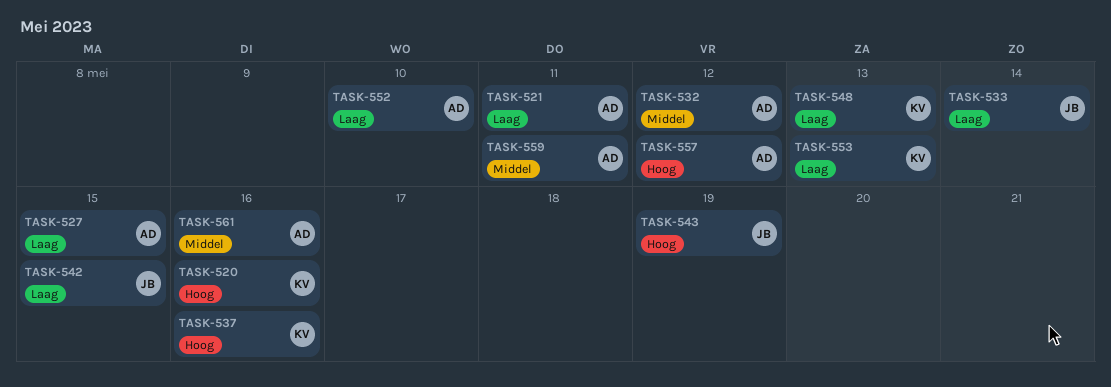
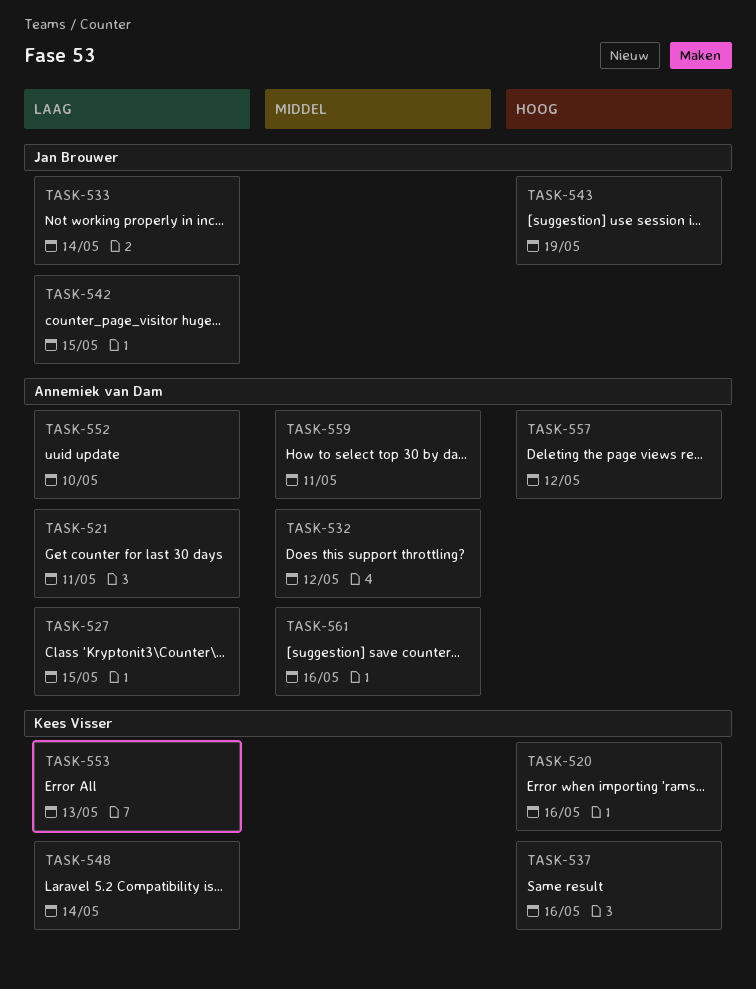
TASK-548, due: May 13 -> May 14

